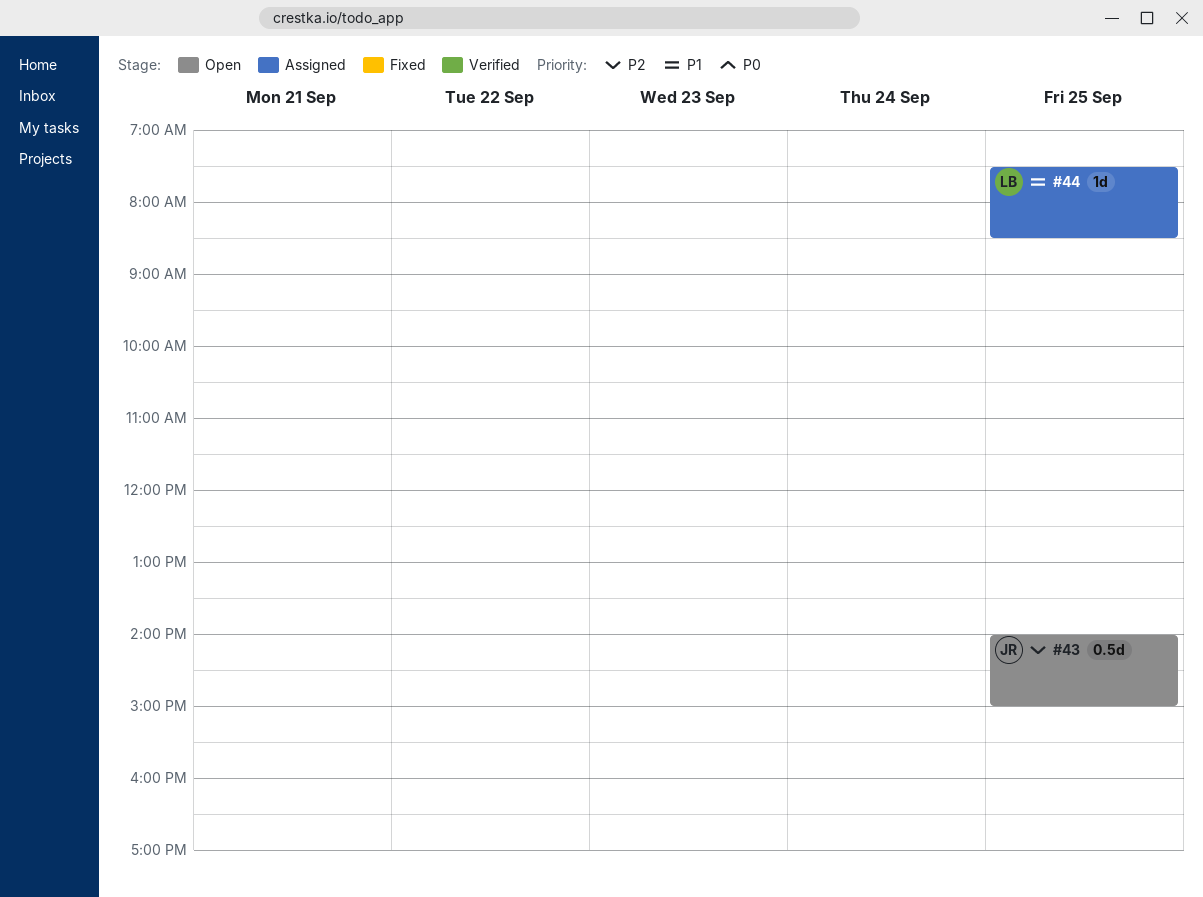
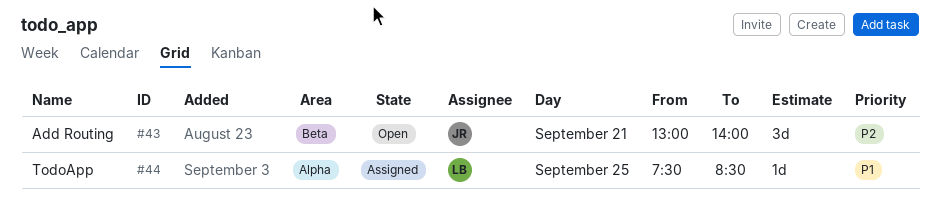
#43, estimate: 0.5d -> 3d
#43, day: Sep 25 -> Sep 21
#43, begins: 14:00 -> 13:00
#43, ends: 15:00 -> 14:00

